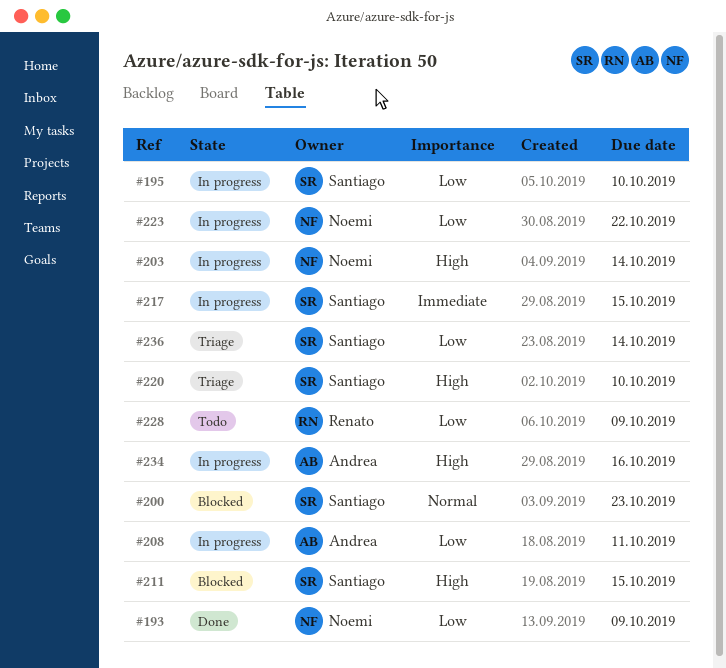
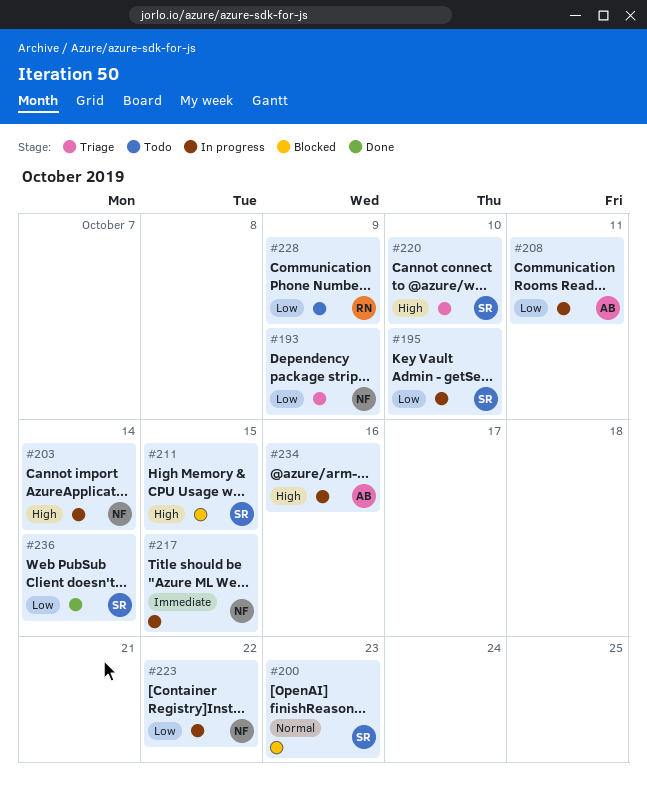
#193, status: Done -> Triage
#217, owner: Santiago -> Noemi
#236, status: Triage -> Done

